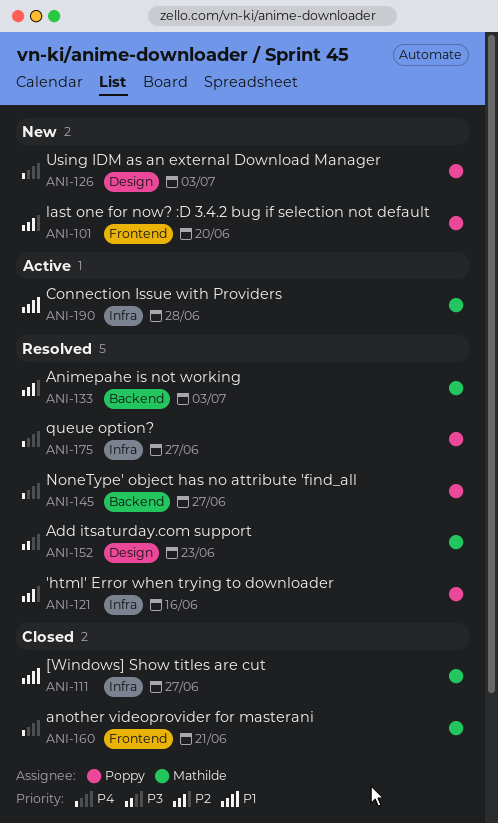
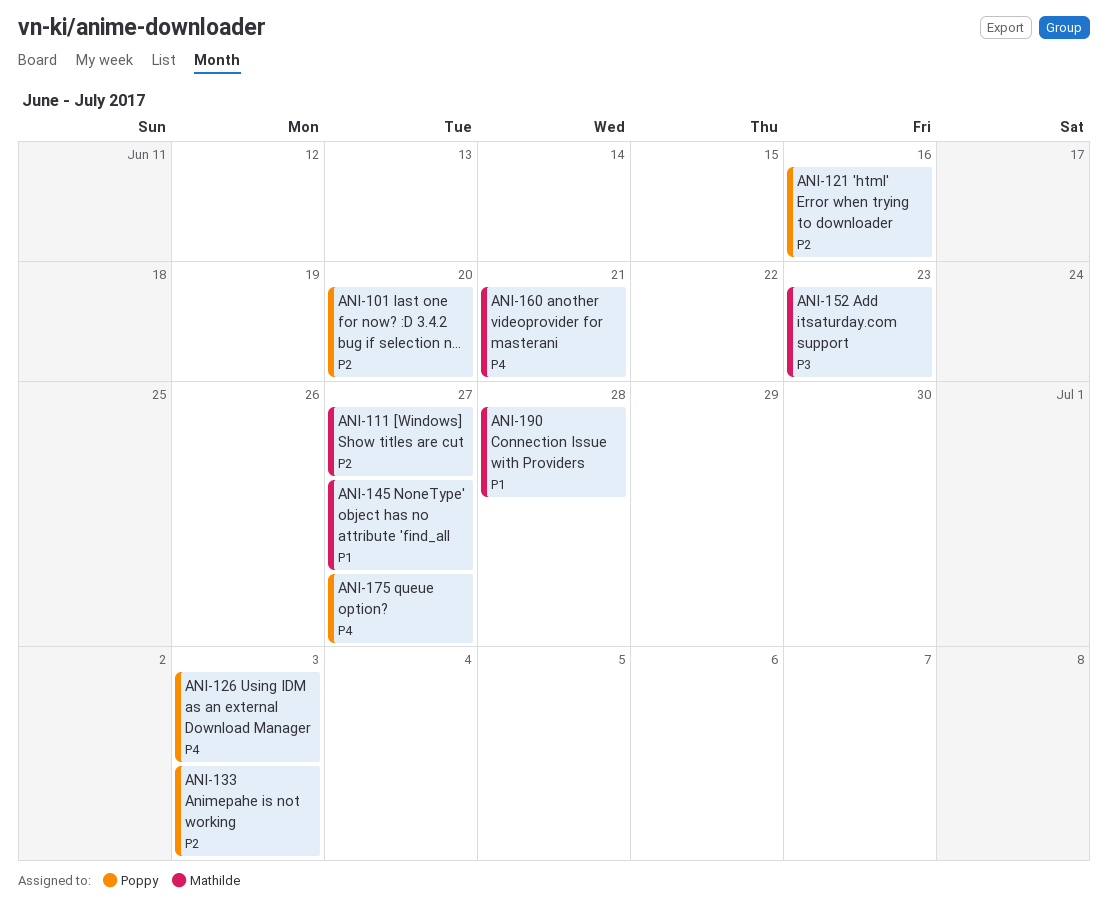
ANI-111, priority: P1 -> P2
ANI-133, owner: Mathilde -> Poppy
ANI-145, owner: Poppy -> Mathilde
ANI-145, priority: P4 -> P1

